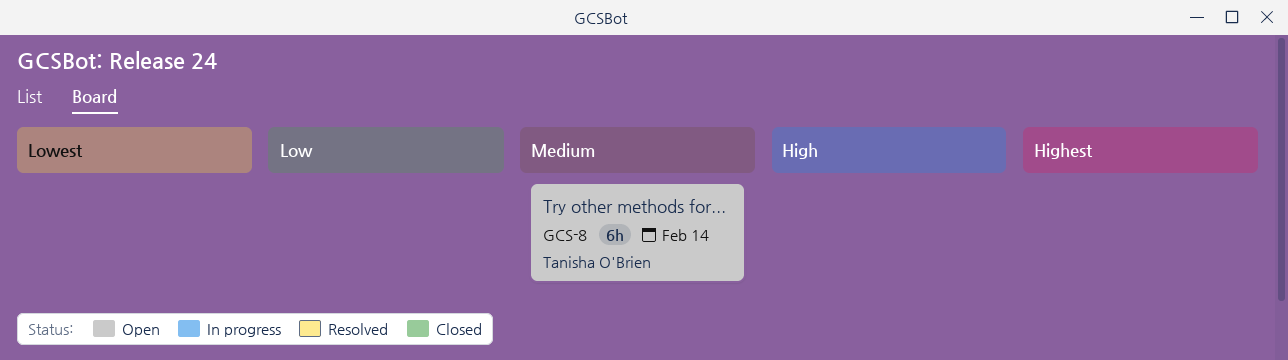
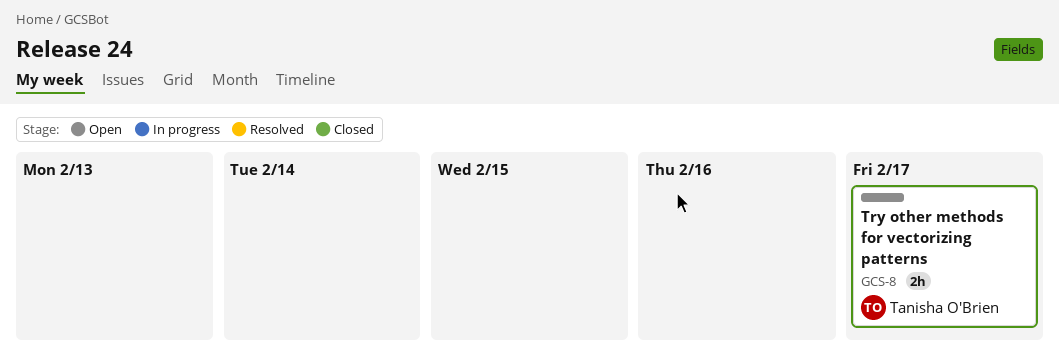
GCS-8, estimate: 6h -> 2h
GCS-8, due: Feb 14 -> Feb 17

